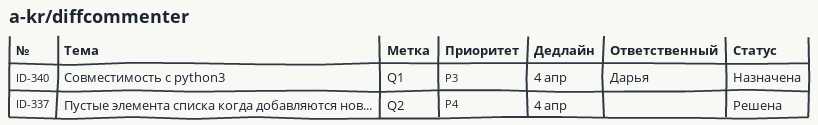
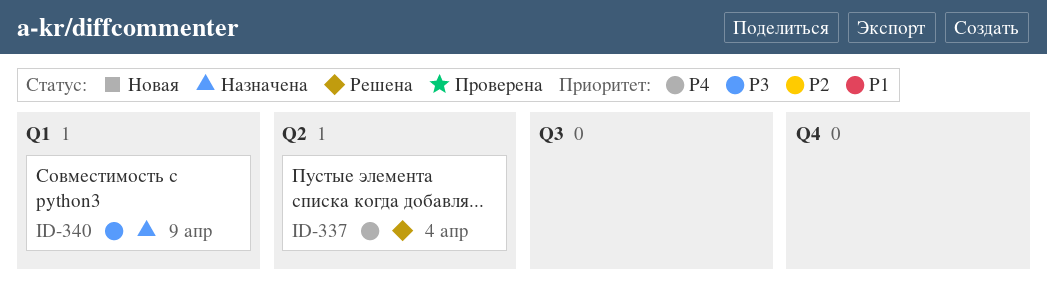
ID-340, due: Apr 4 -> Apr 9

